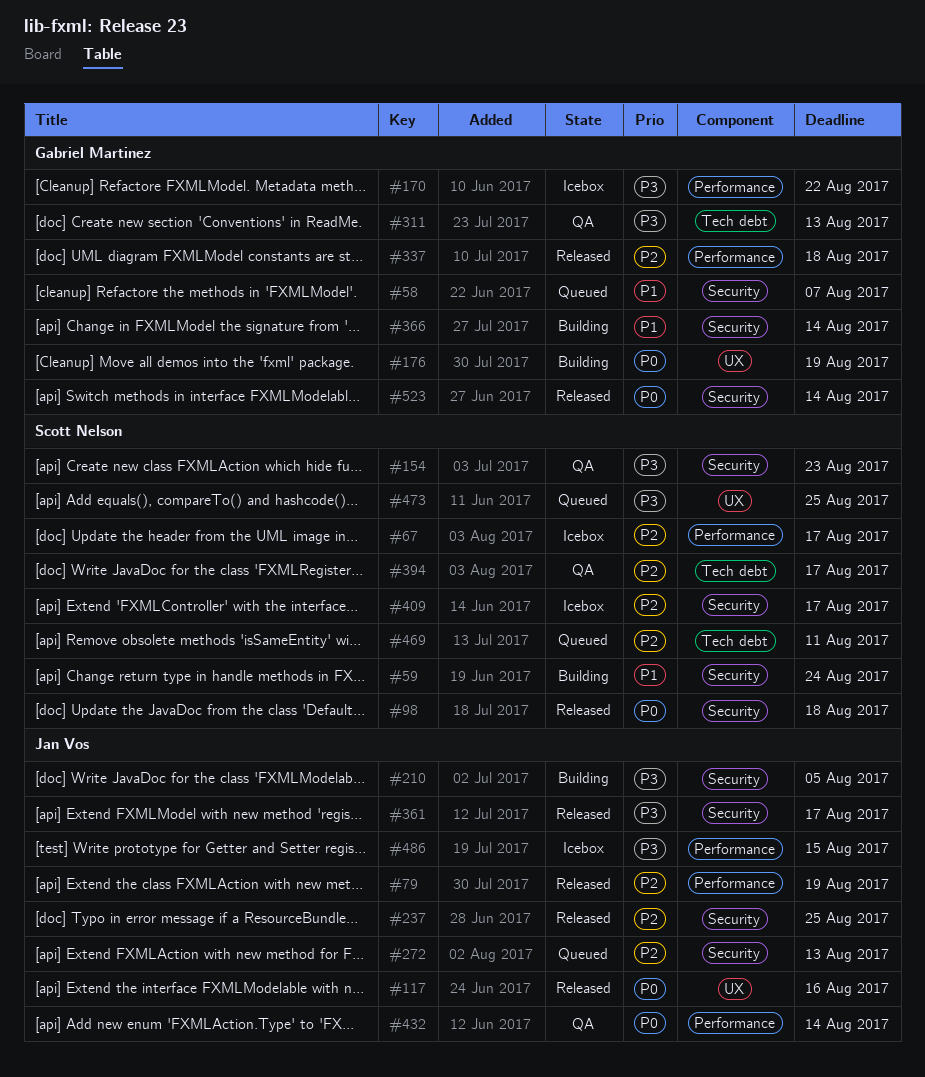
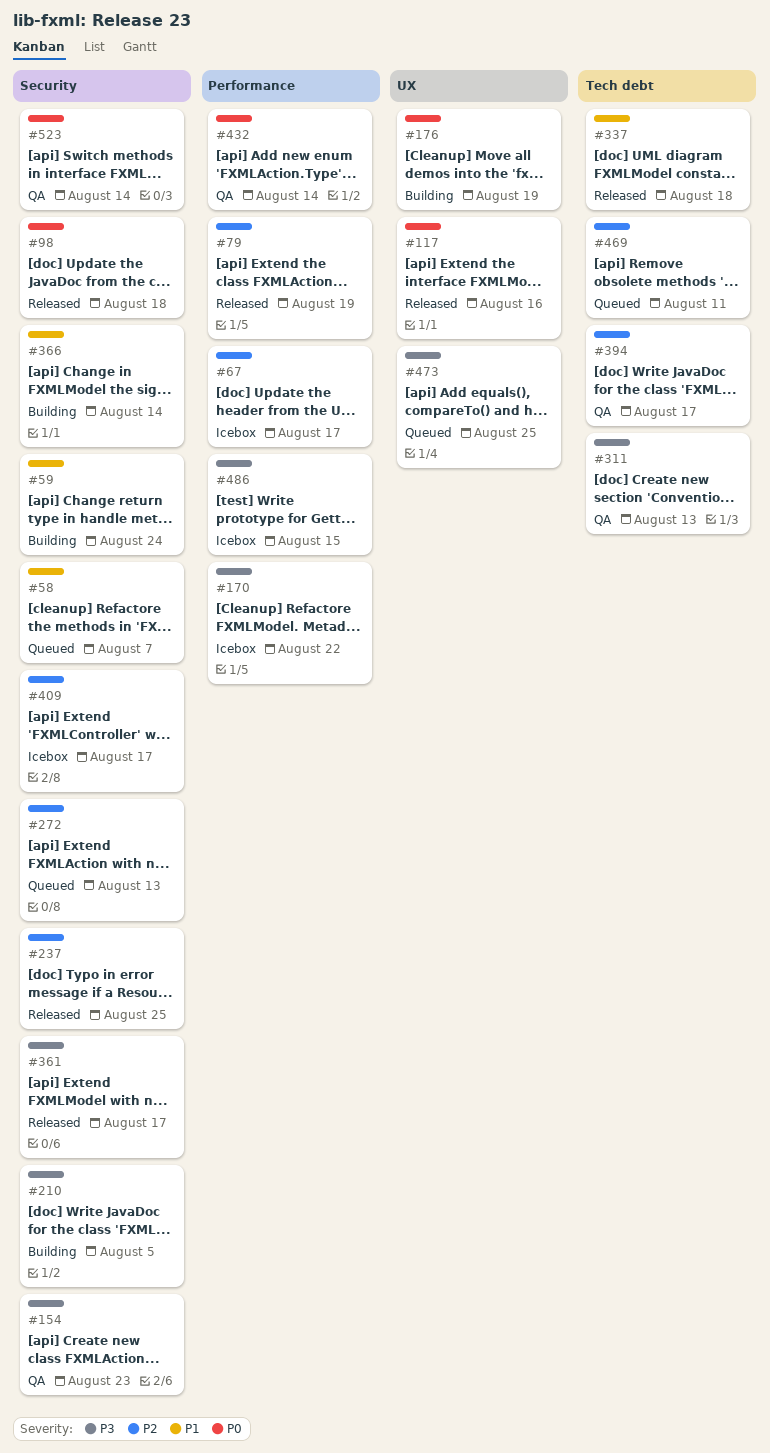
#337, priority: P2 -> P1
#337, label: Performance -> Tech debt
#523, status: Released -> QA

